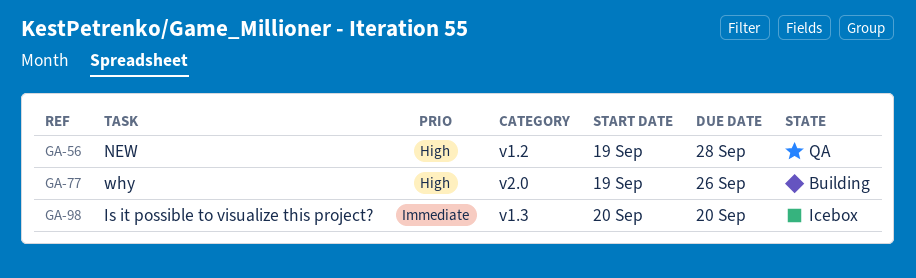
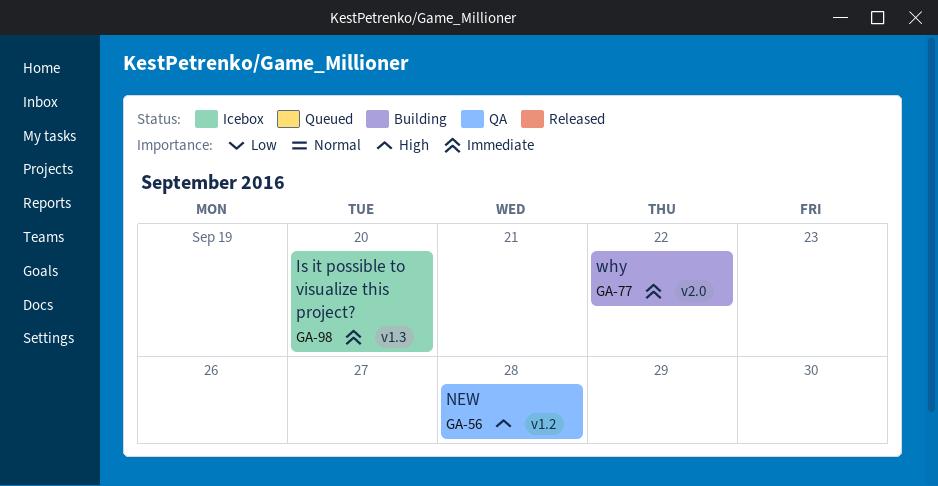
GA-77, priority: High -> Immediate
GA-77, due: Sep 26 -> Sep 22

